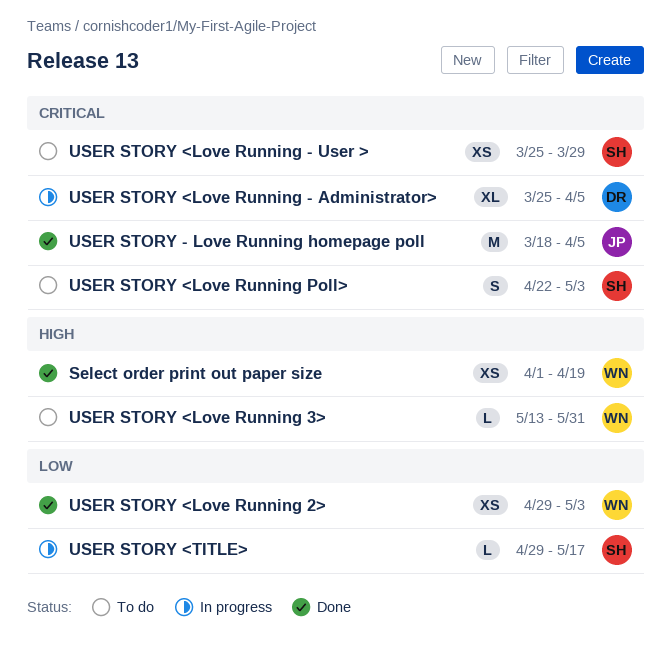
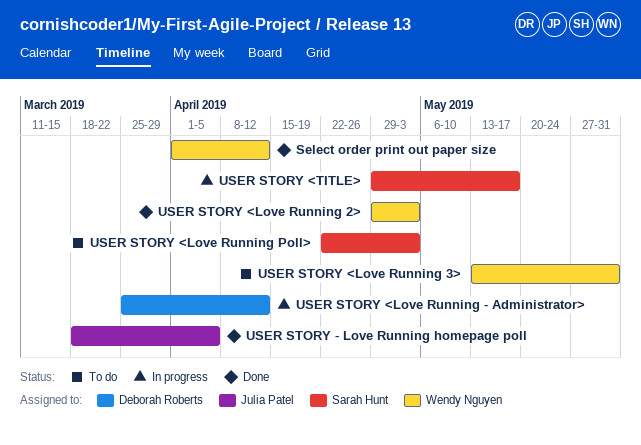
Select order print out paper size, due: Apr 19 -> Apr 12
USER STORY <Love Running - Administrator>, due: Apr 5 -> Apr 12
USER STORY <Love Running - User >: present -> none

